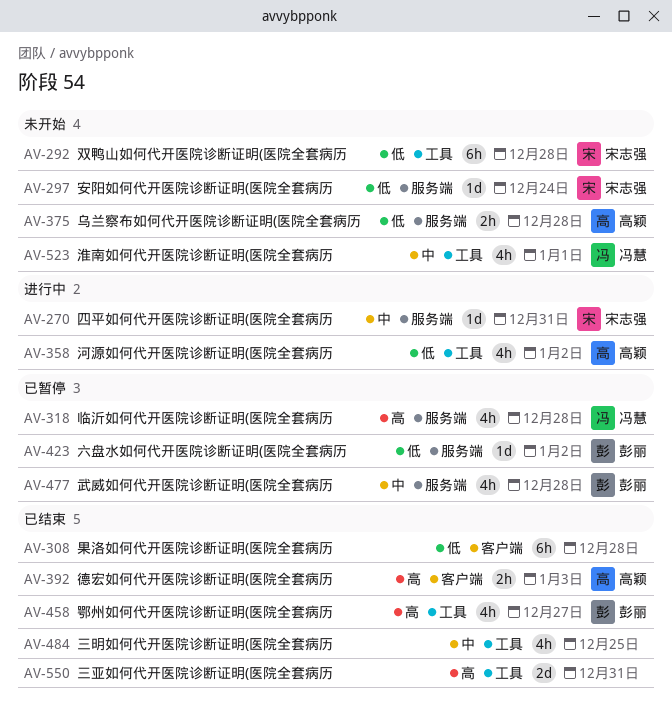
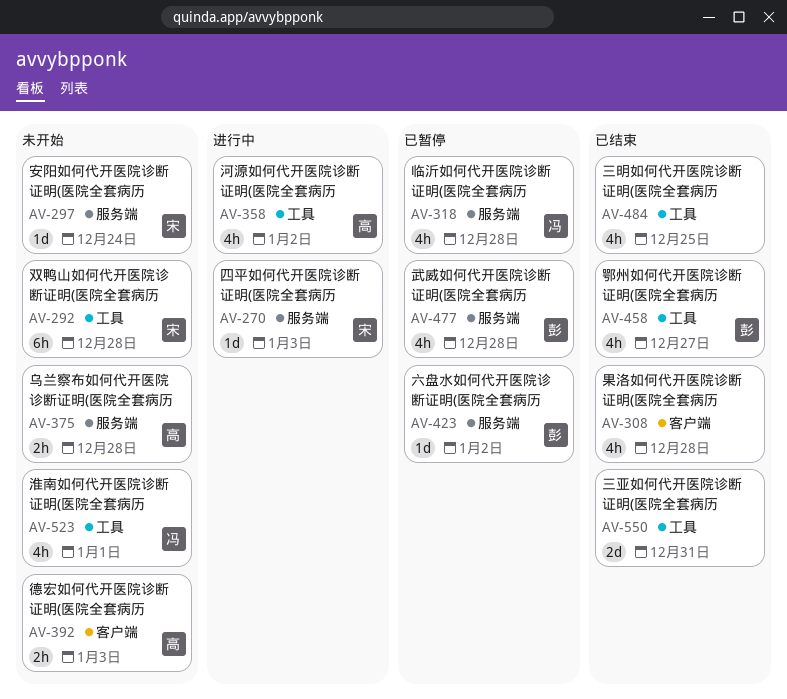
AV-270, due: Dec 31 -> Jan 3
AV-308, estimate: 6h -> 4h
AV-392, status: 已结束 -> 未开始

